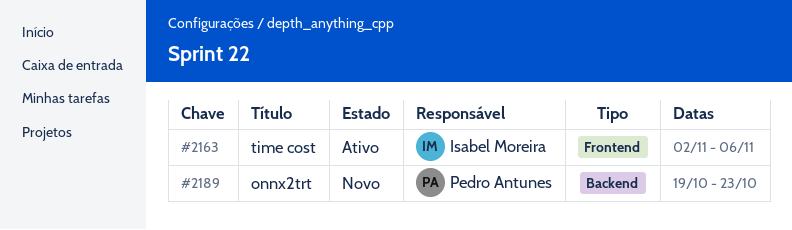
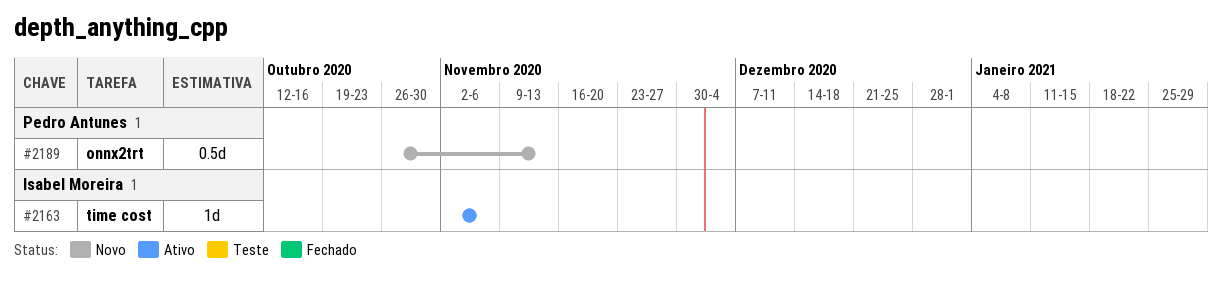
#2189, start: Oct 19 -> Oct 26
#2189, due: Oct 23 -> Nov 13

